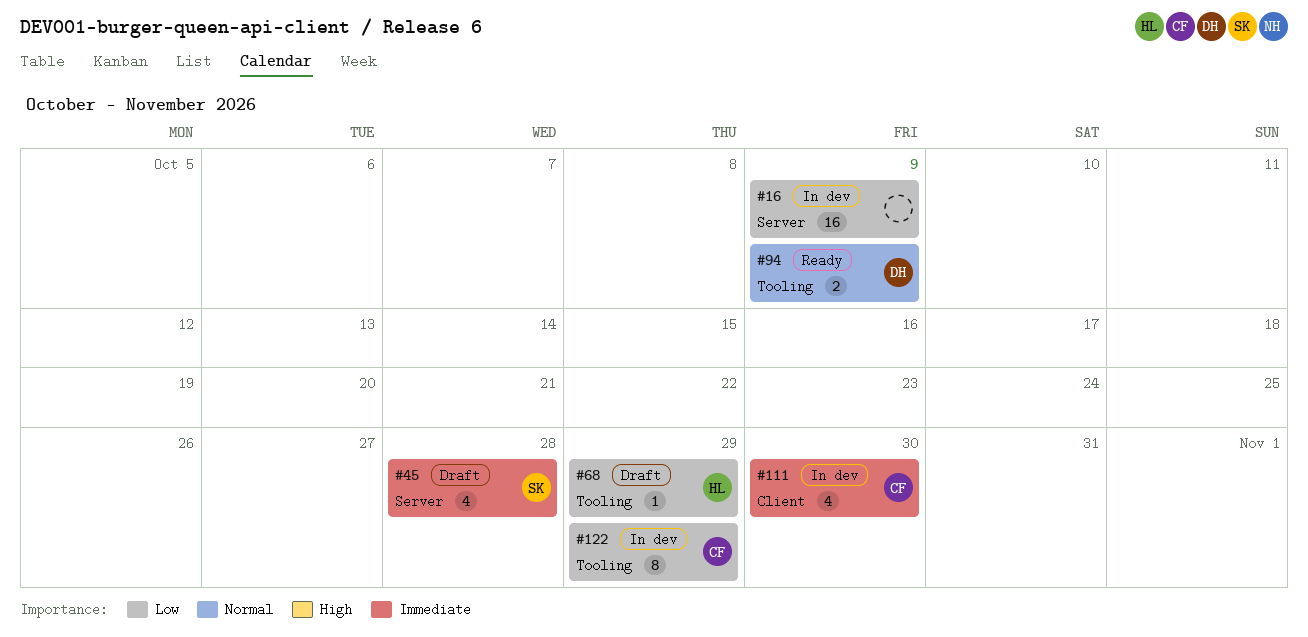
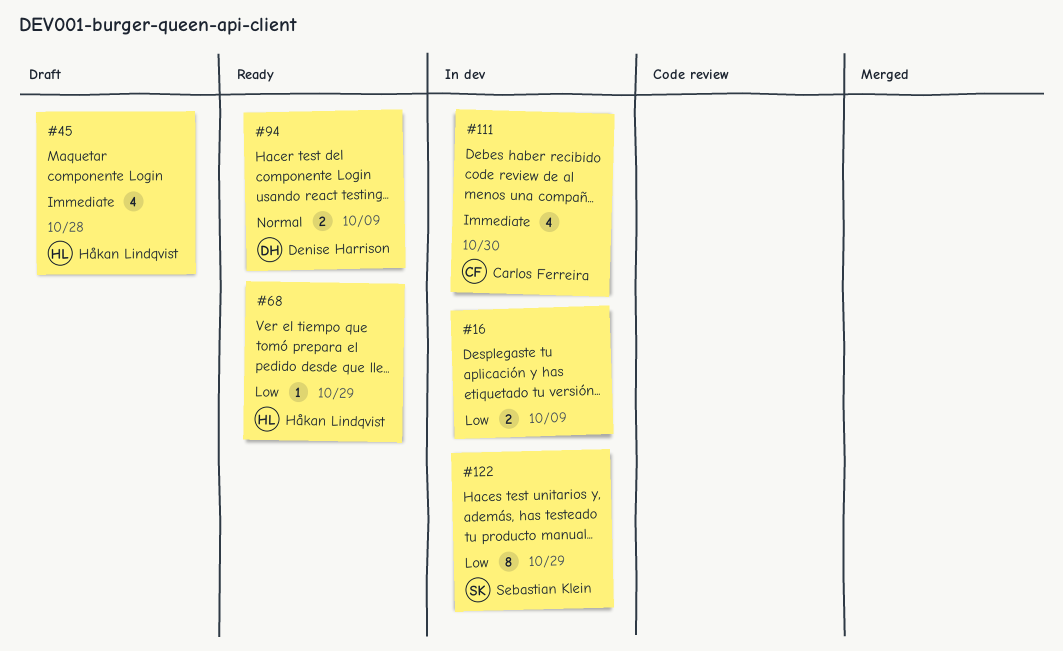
#16, estimate: 16 -> 2
#45, owner: Sebastian Klein -> Håkan Lindqvist
#68, status: Draft -> Ready
#122, owner: Carlos Ferreira -> Sebastian Klein

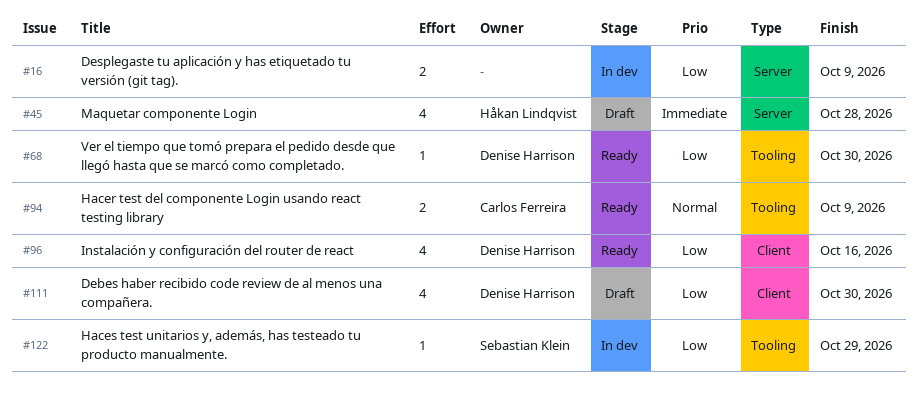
#68, owner: Håkan Lindqvist -> Denise Harrison
#68, due: Oct 29 -> Oct 30
#94, owner: Denise Harrison -> Carlos Ferreira
#96: none -> present
#111, status: In dev -> Draft
#111, owner: Carlos Ferreira -> Denise Harrison
#111, priority: Immediate -> Low
#122, estimate: 8 -> 1

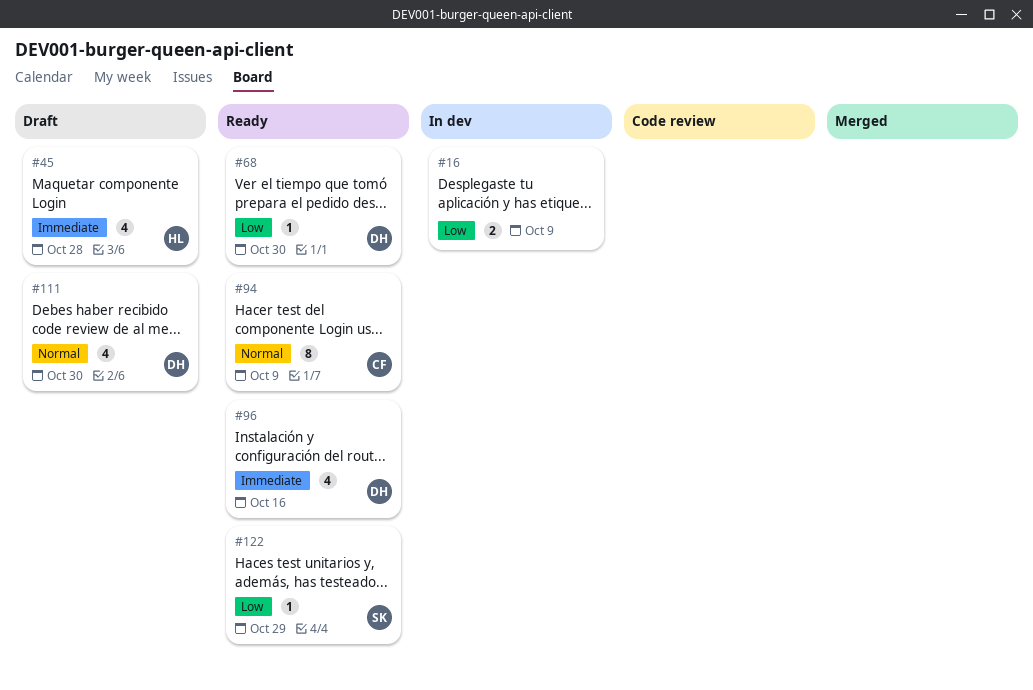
#94, estimate: 2 -> 8
#96, priority: Low -> Immediate
#111, priority: Low -> Normal
#122, status: In dev -> Ready

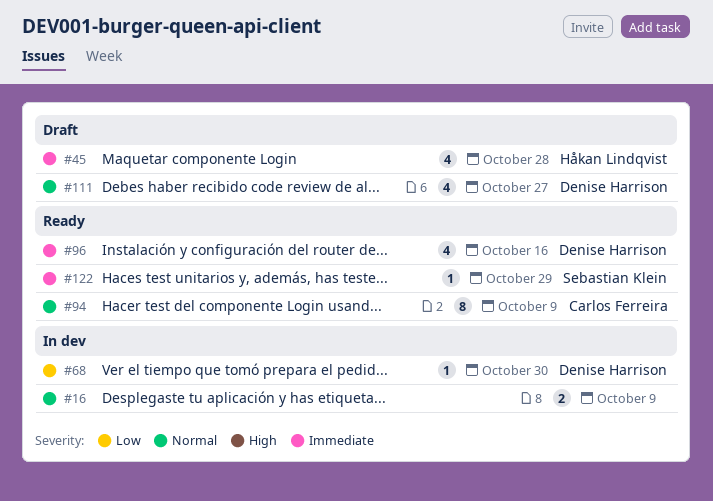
#16, priority: Low -> Normal
#68, status: Ready -> In dev
#111, due: Oct 30 -> Oct 27
#122, priority: Low -> Immediate

